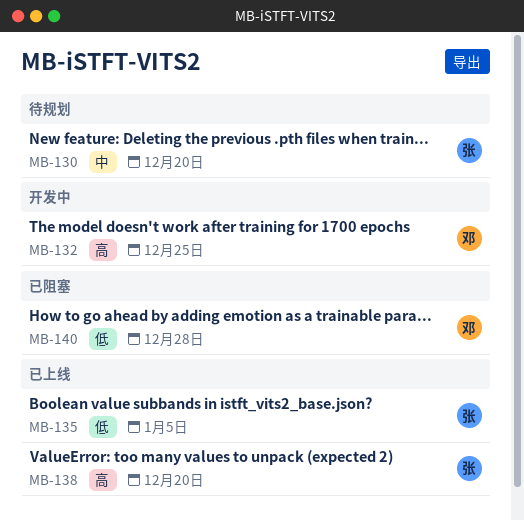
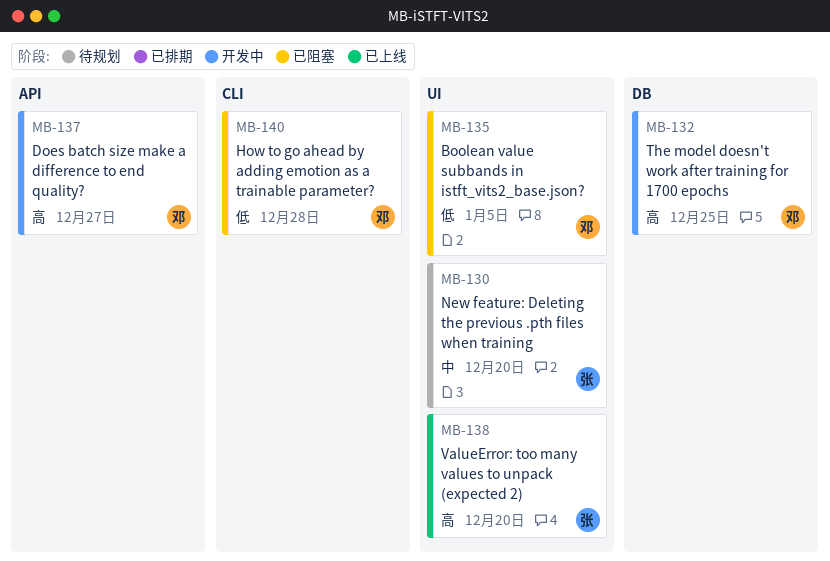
MB-135, status: 已上线 -> 已阻塞
MB-135, owner: 张 -> 邓
MB-137: none -> present

